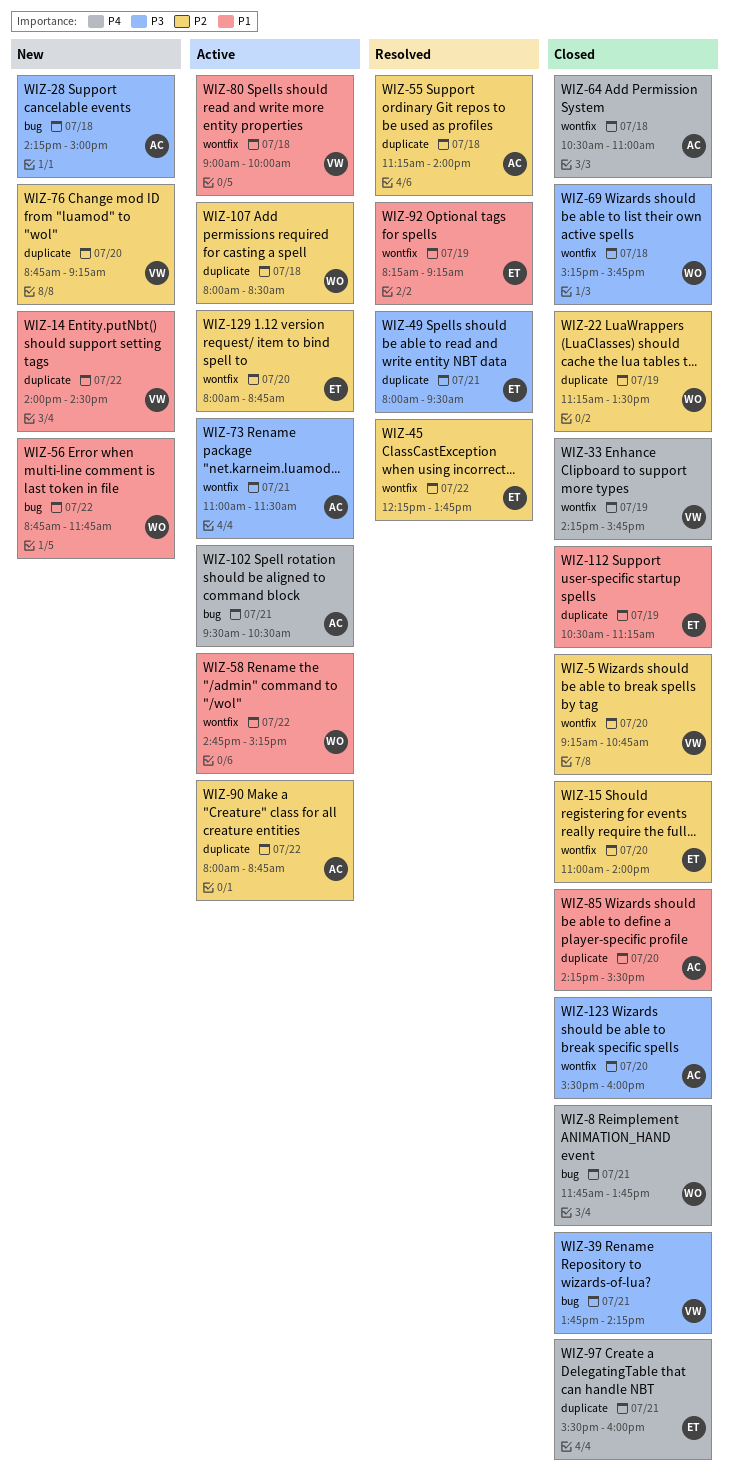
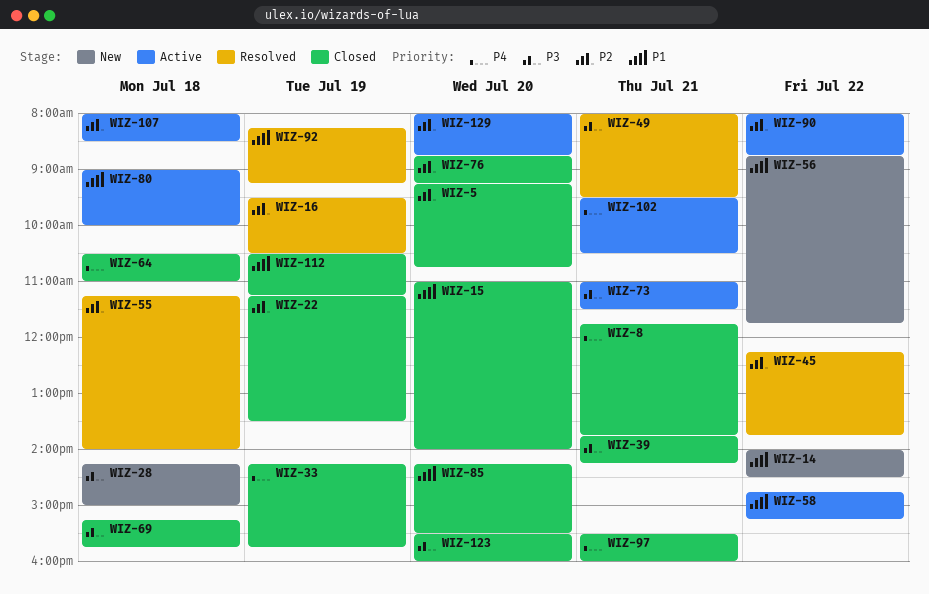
WIZ-15, priority: P2 -> P1
WIZ-16: none -> present
WIZ-76, status: New -> Closed

